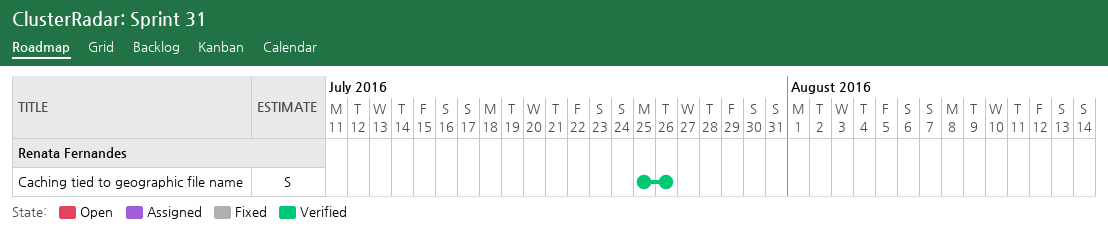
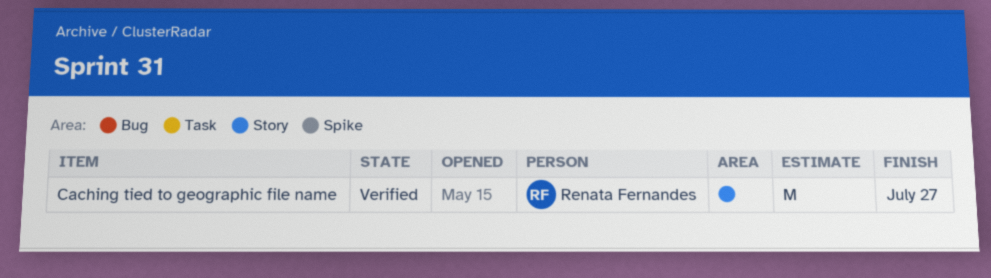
Caching tied to geographic file name, estimate: S -> M
Caching tied to geographic file name, due: Jul 26 -> Jul 27

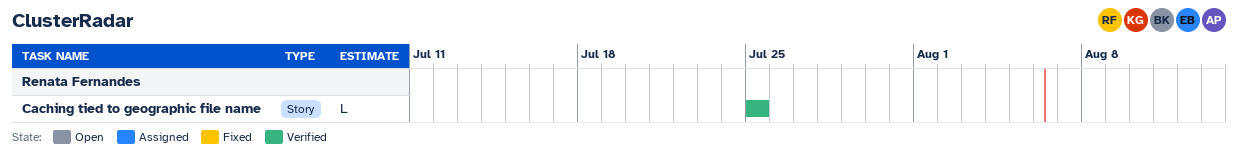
Caching tied to geographic file name, estimate: M -> L
Caching tied to geographic file name, due: Jul 27 -> Jul 25

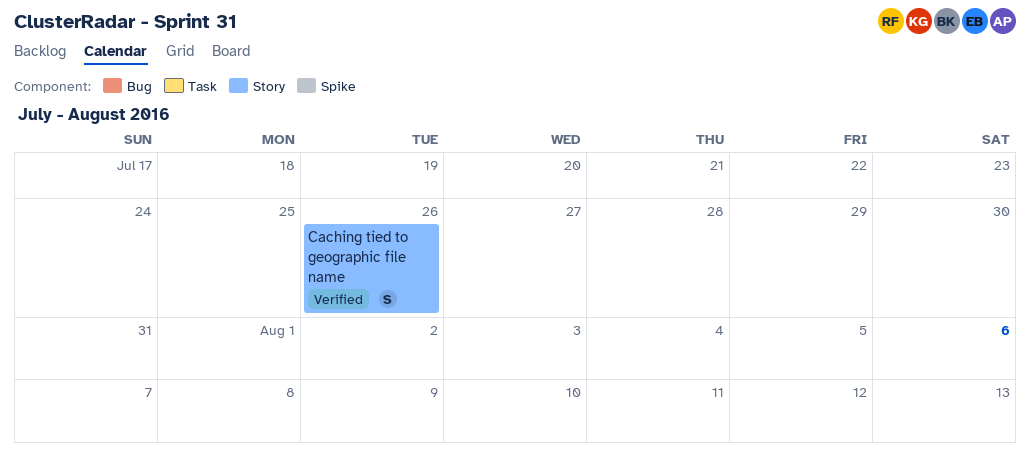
Caching tied to geographic file name, estimate: L -> S
Caching tied to geographic file name, due: Jul 25 -> Jul 26

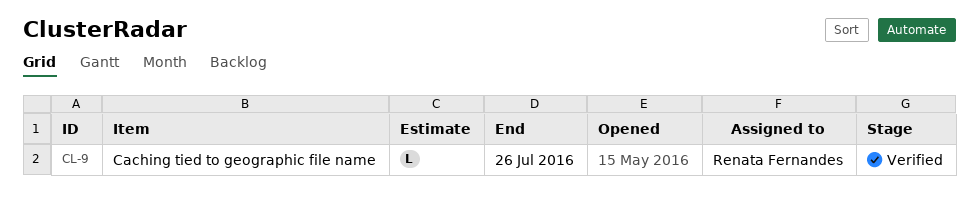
Caching tied to geographic file name, estimate: S -> L

